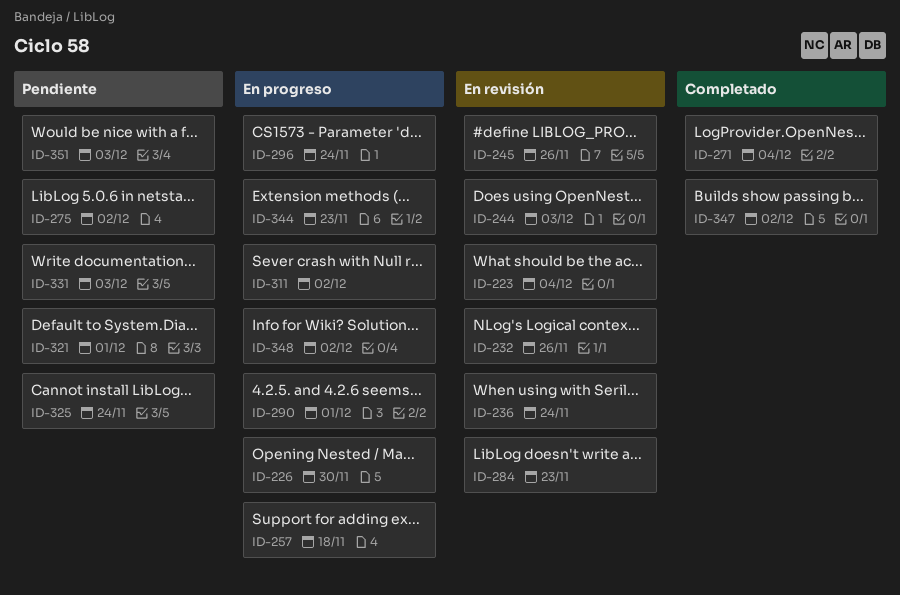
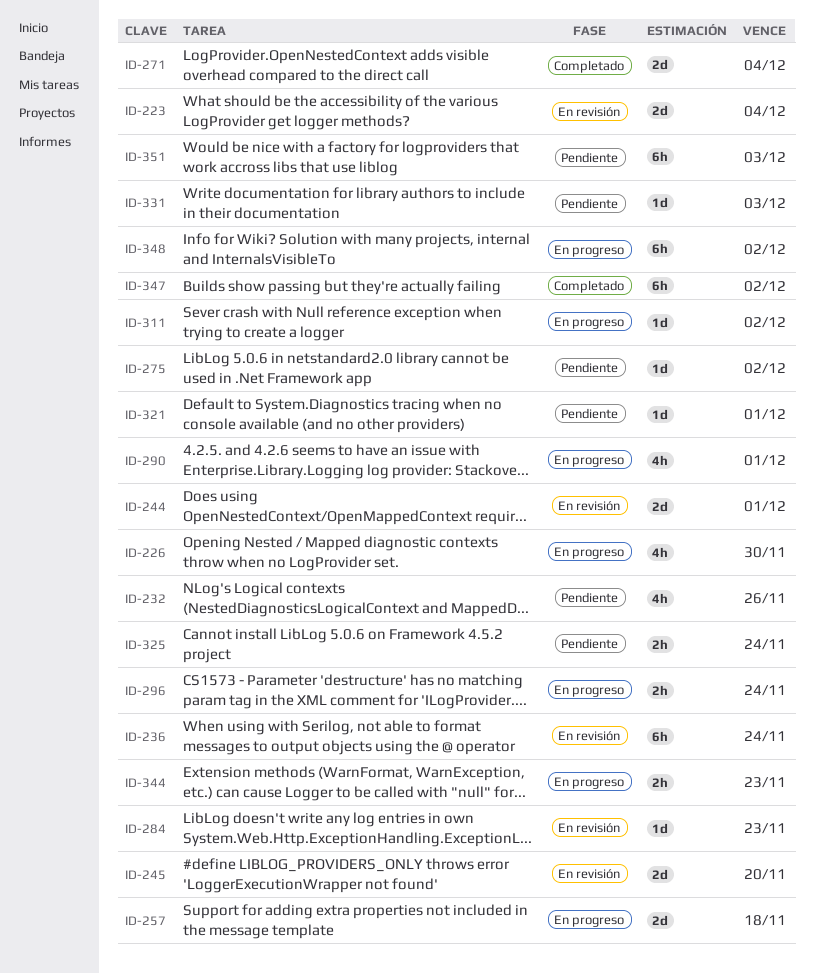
ID-232, status: En revisión -> Pendiente
ID-244, due: Dec 3 -> Dec 1
ID-245, due: Nov 26 -> Nov 20

